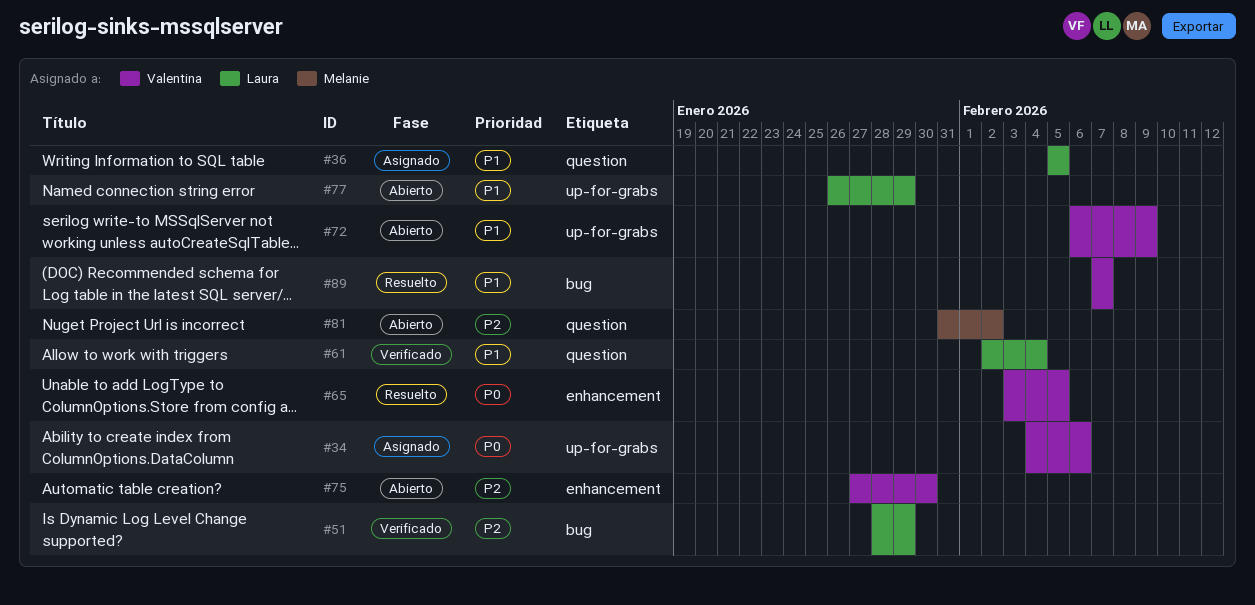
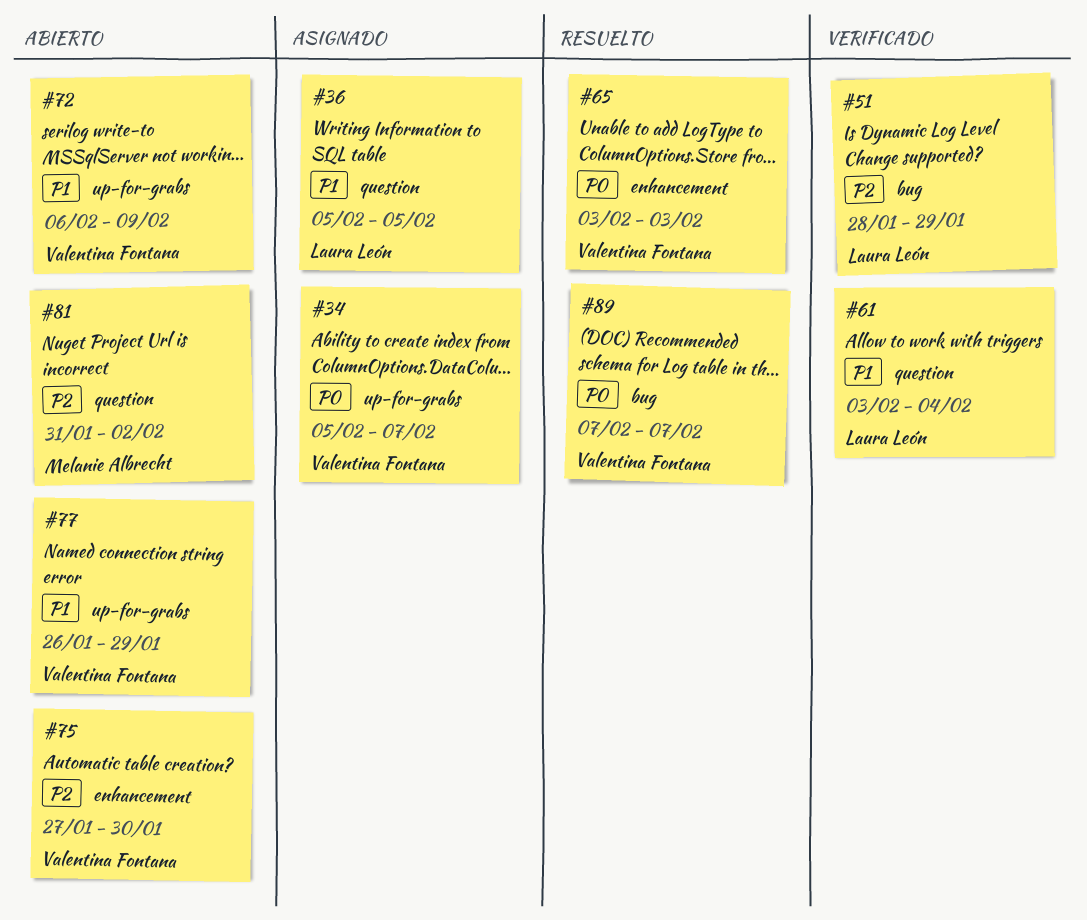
#34, start: Feb 4 -> Feb 5
#34, due: Feb 6 -> Feb 7
#61, start: Feb 2 -> Feb 3
#65, due: Feb 5 -> Feb 3
#77, owner: Laura León -> Valentina Fontana
#89, priority: P1 -> P0

